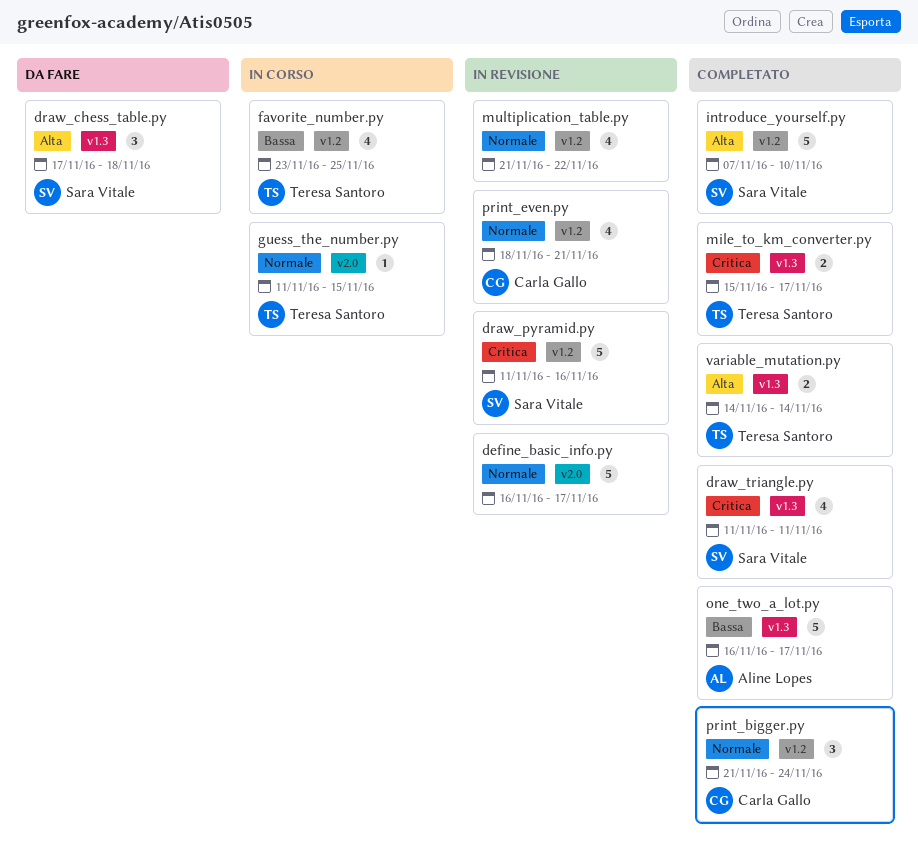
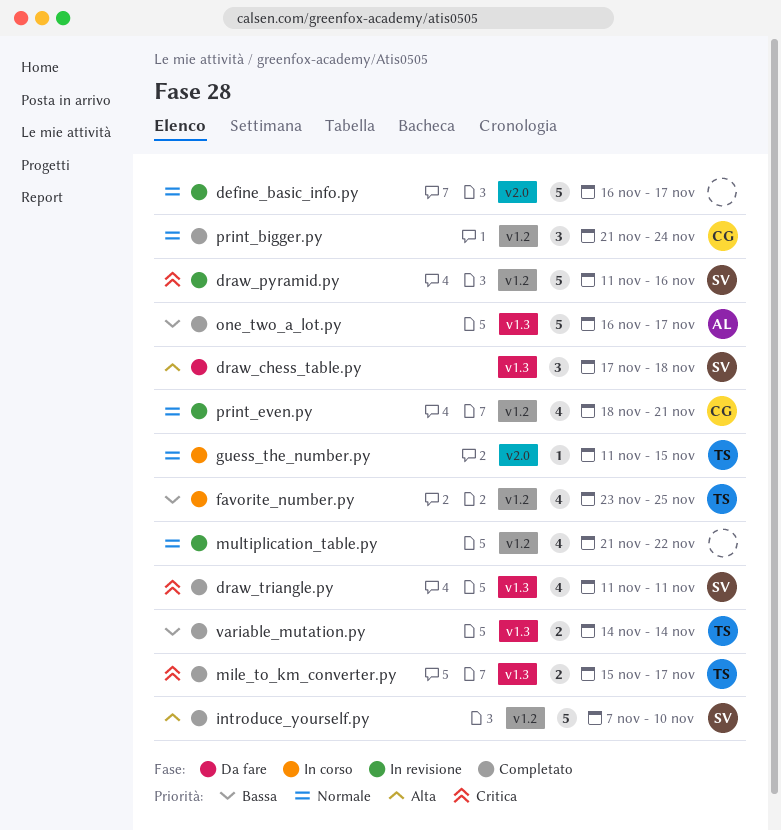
variable_mutation.py, priority: Alta -> Bassa

